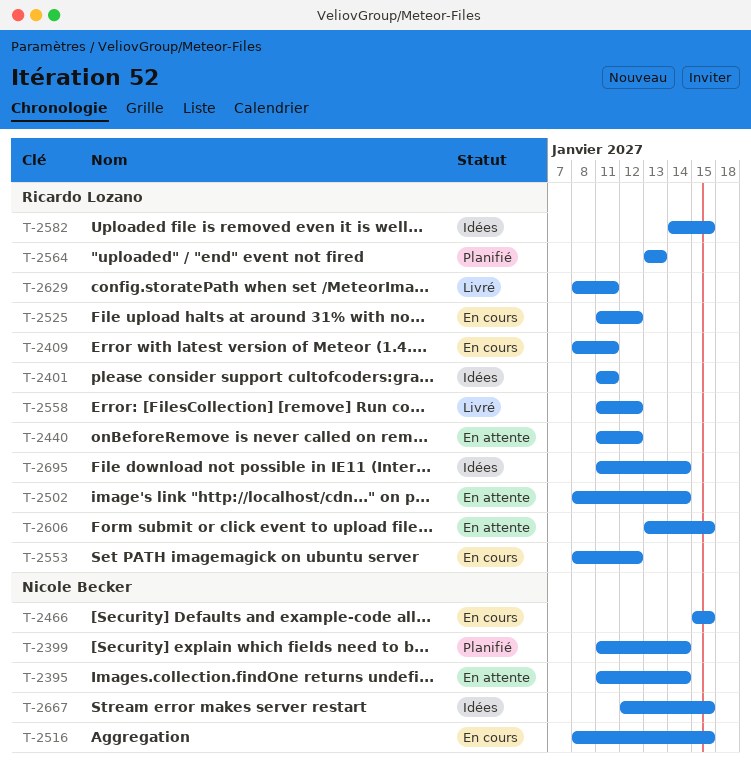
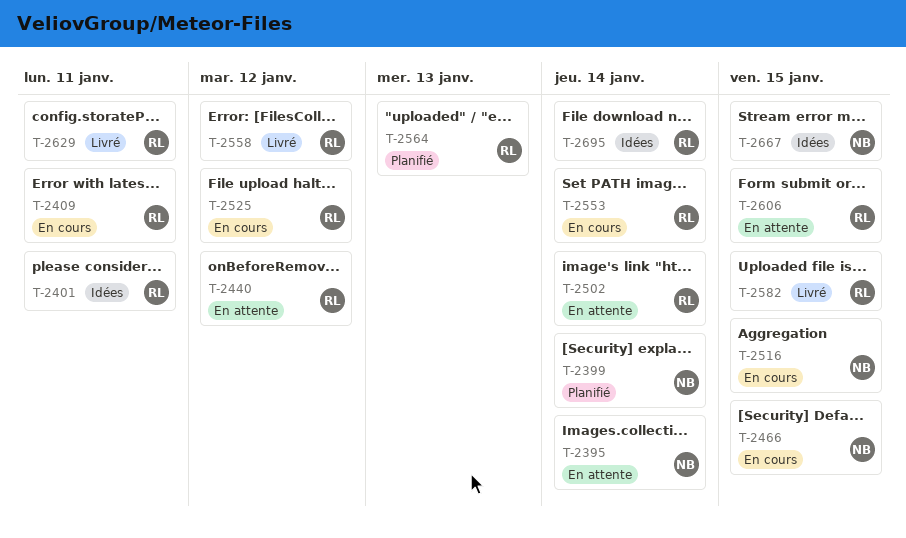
T-2553, due: Jan 12 -> Jan 14
T-2582, status: Idées -> Livré

